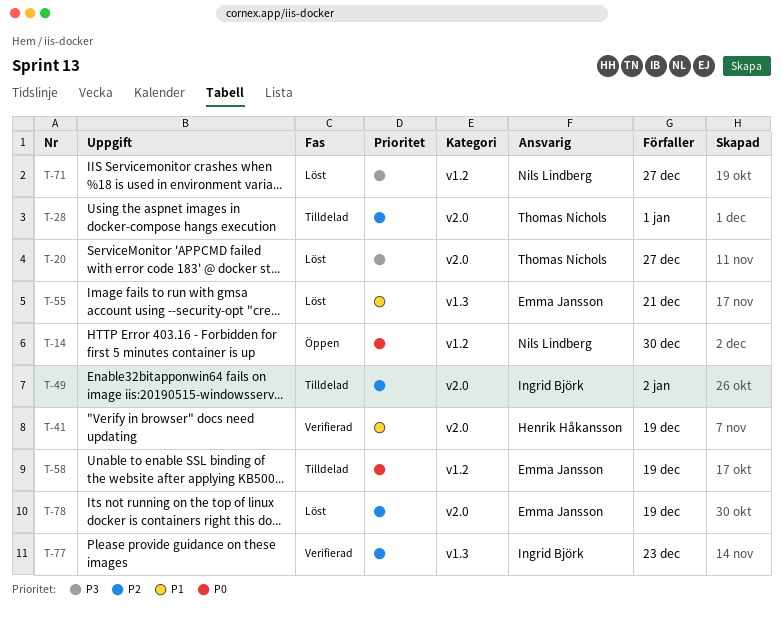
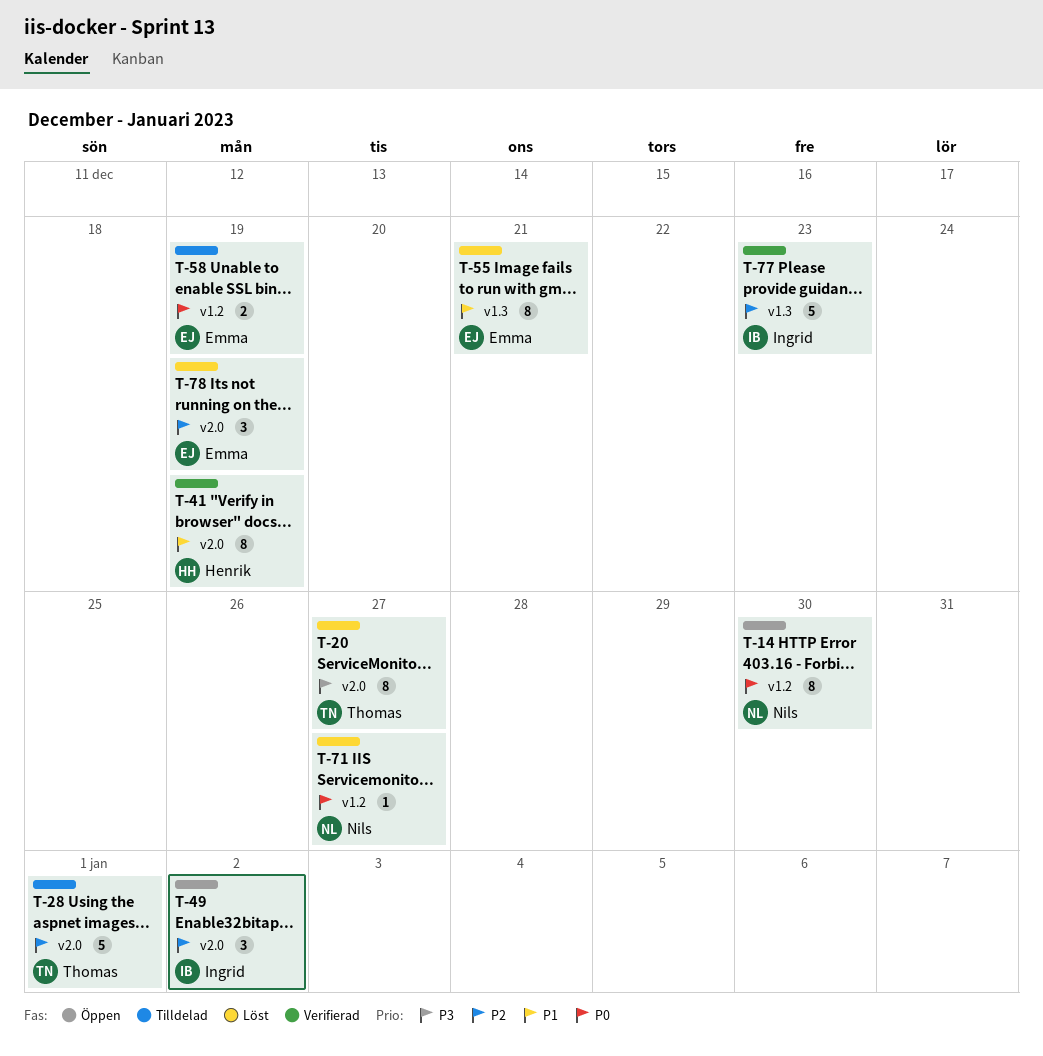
T-49, status: Tilldelad -> Öppen
T-71, priority: P3 -> P0

